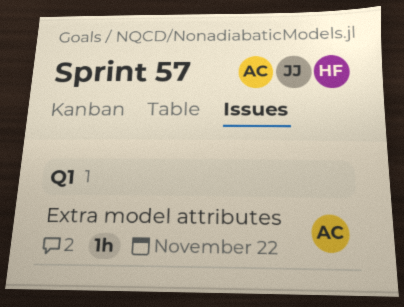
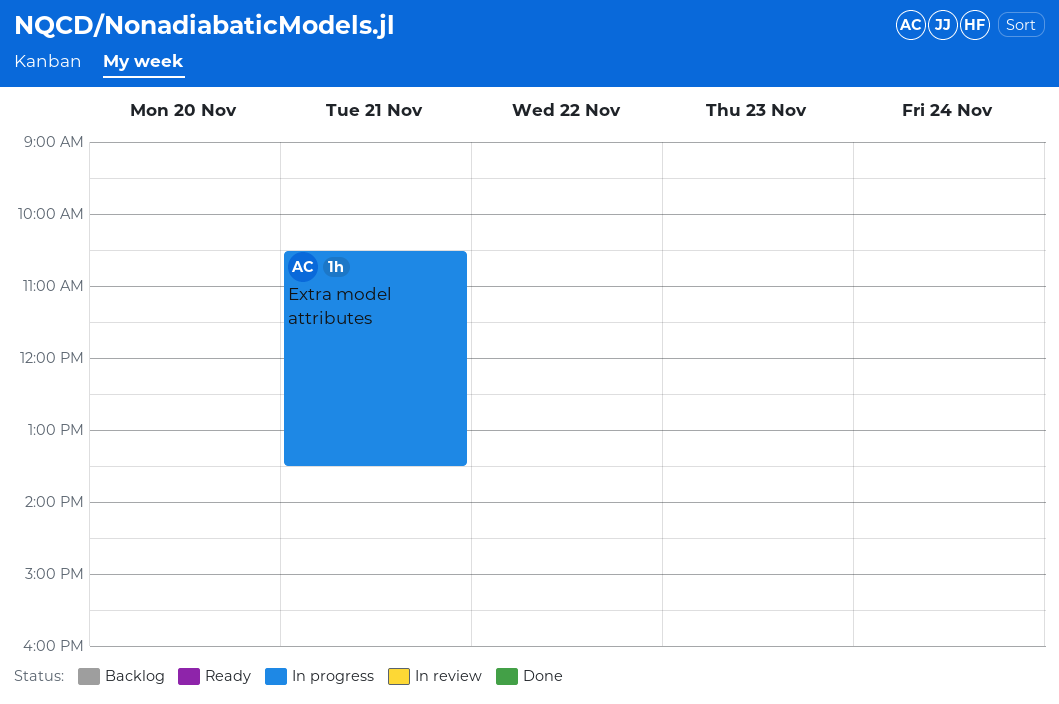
Extra model attributes, day: Nov 22 -> Nov 21

